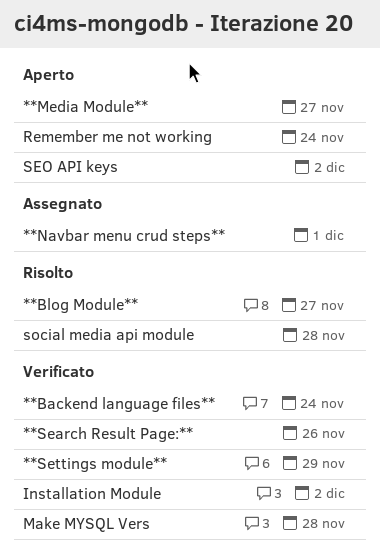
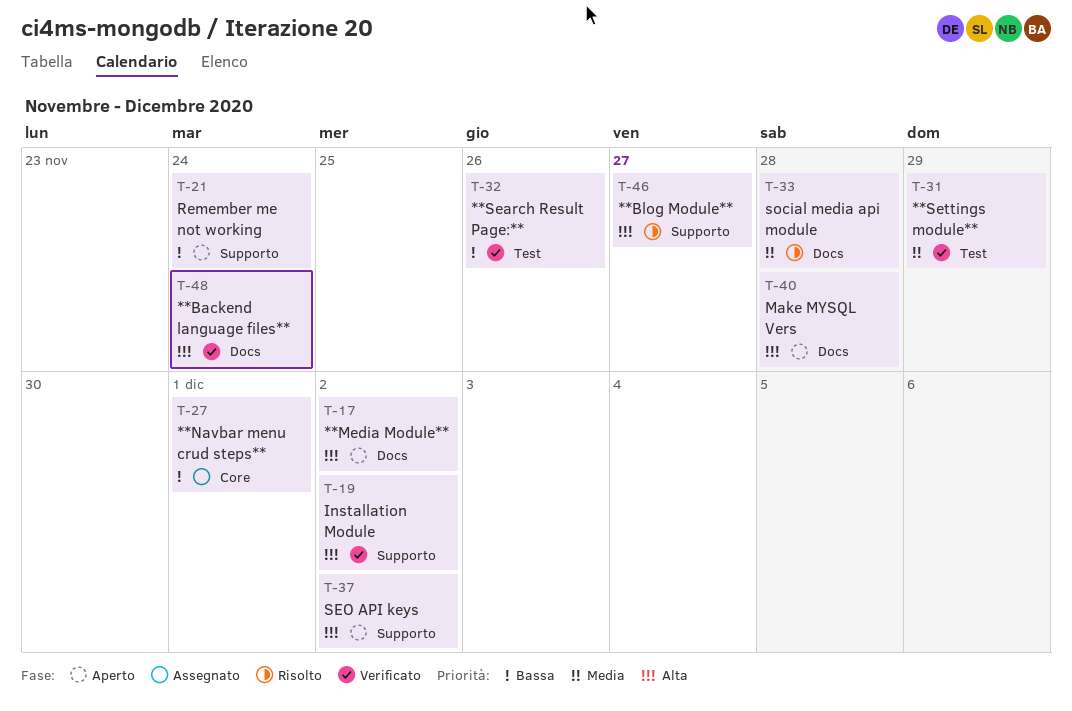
**Media Module**, due: Nov 27 -> Dec 2
Make MYSQL Vers, status: Verificato -> Aperto

